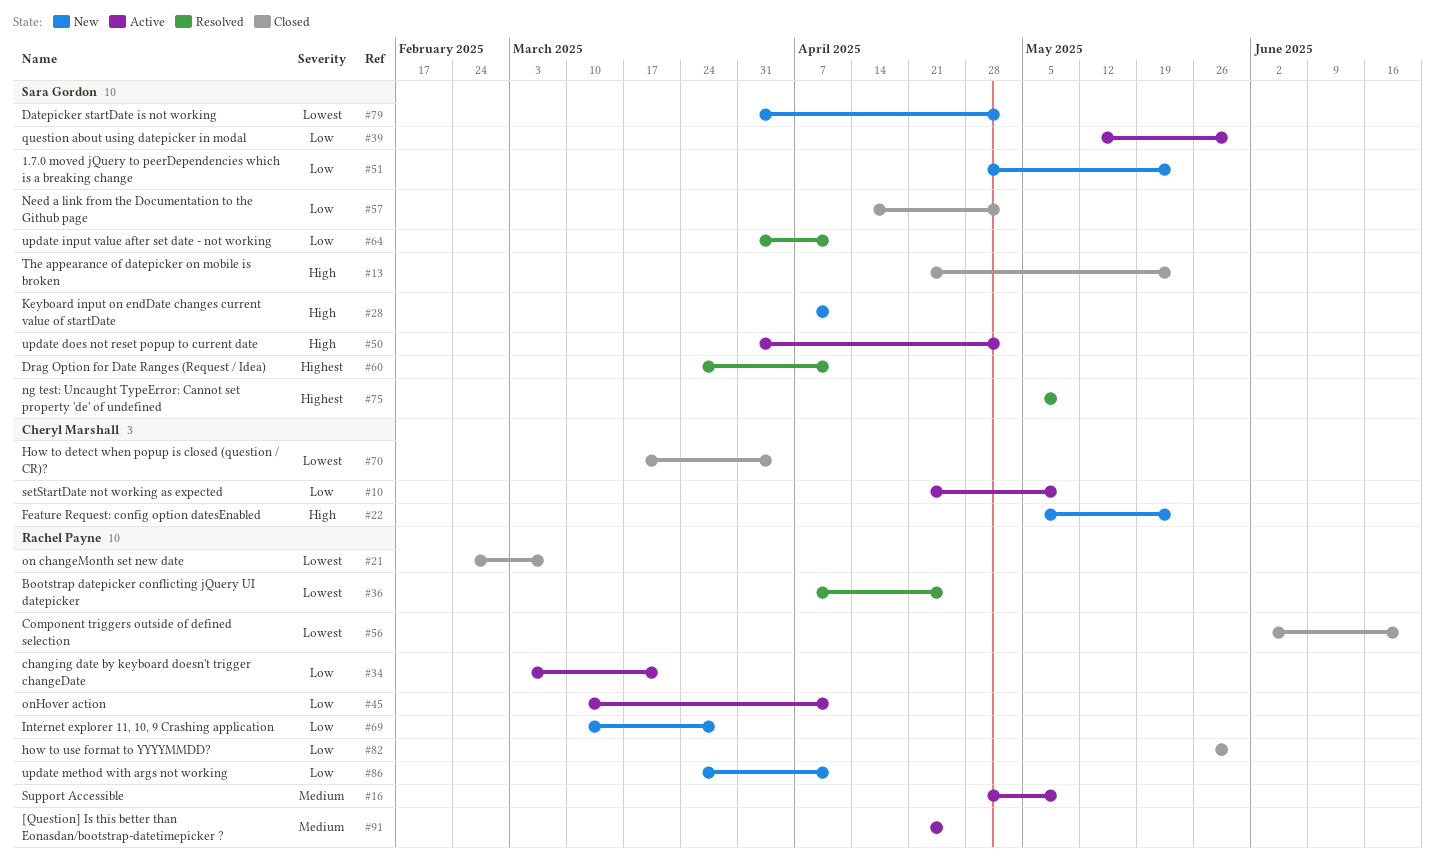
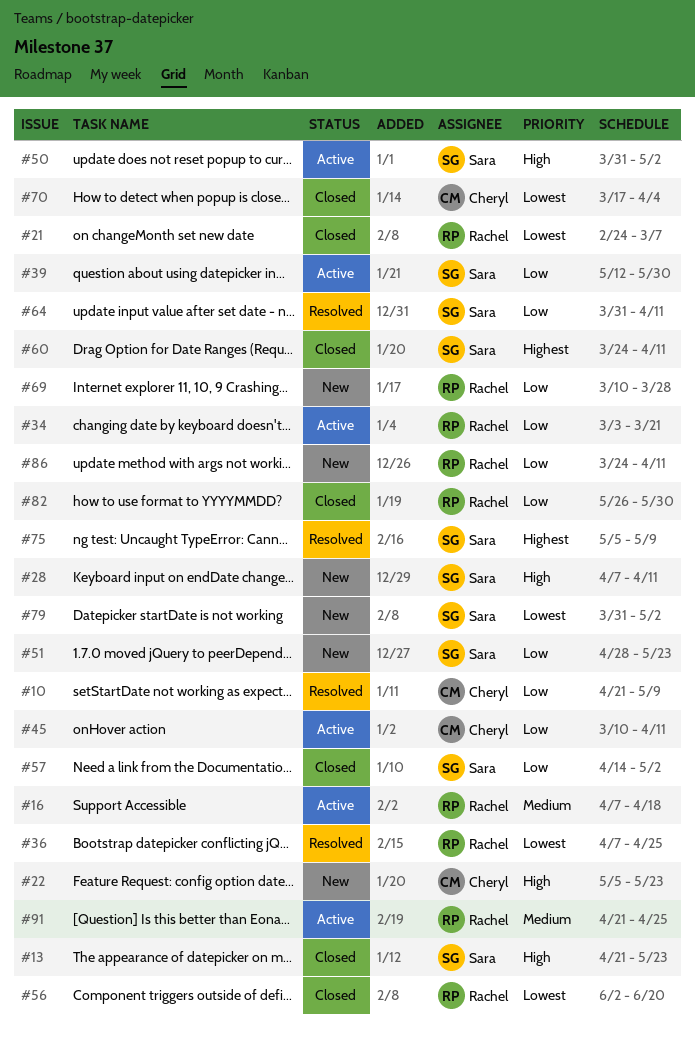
#10, status: Active -> Resolved
#16, start: Apr 28 -> Apr 7
#16, due: May 9 -> Apr 18
#45, owner: Rachel Payne -> Cheryl Marshall
#60, status: Resolved -> Closed

